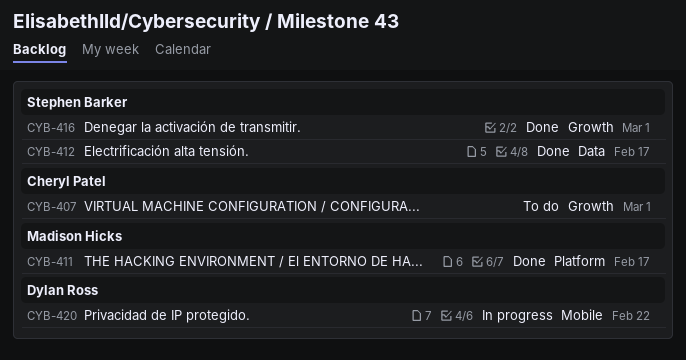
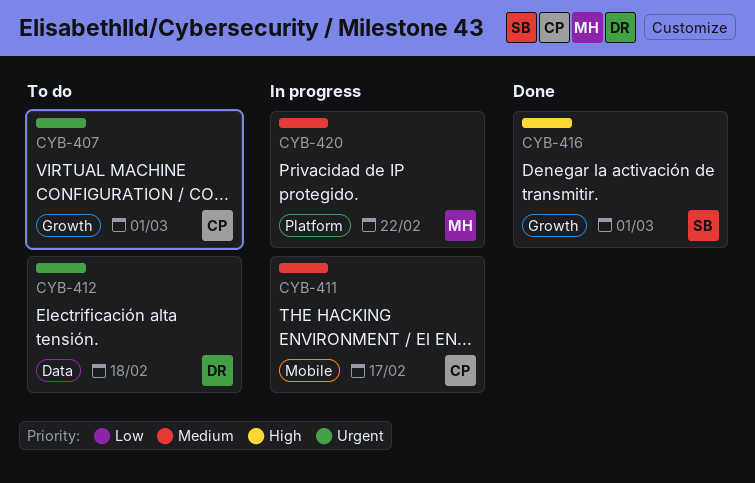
CYB-411, status: Done -> In progress
CYB-411, owner: Madison Hicks -> Cheryl Patel
CYB-411, label: Platform -> Mobile
CYB-412, status: Done -> To do
CYB-412, owner: Stephen Barker -> Dylan Ross
CYB-412, due: Feb 17 -> Feb 18
CYB-420, owner: Dylan Ross -> Madison Hicks
CYB-420, label: Mobile -> Platform

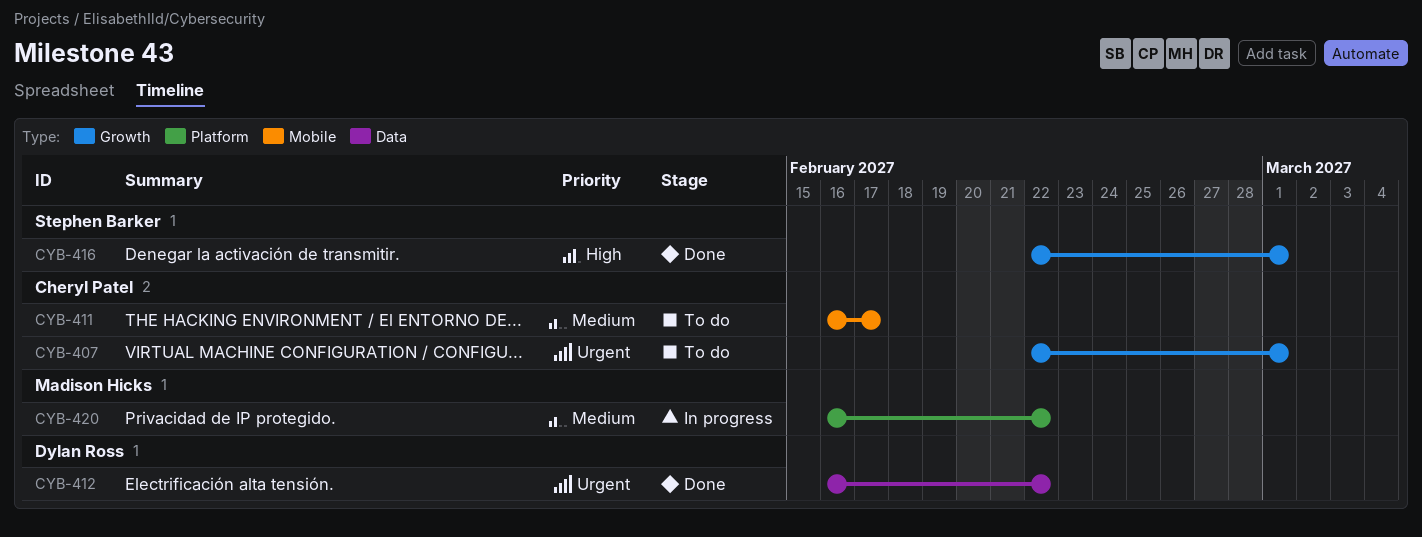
CYB-411, status: In progress -> To do
CYB-412, status: To do -> Done
CYB-412, due: Feb 18 -> Feb 22

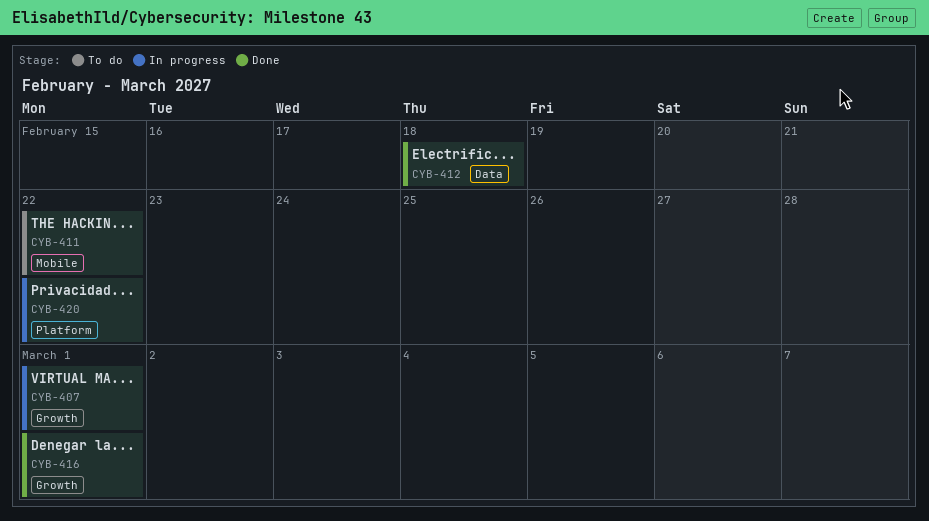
CYB-407, status: To do -> In progress
CYB-411, due: Feb 17 -> Feb 22
CYB-412, due: Feb 22 -> Feb 18

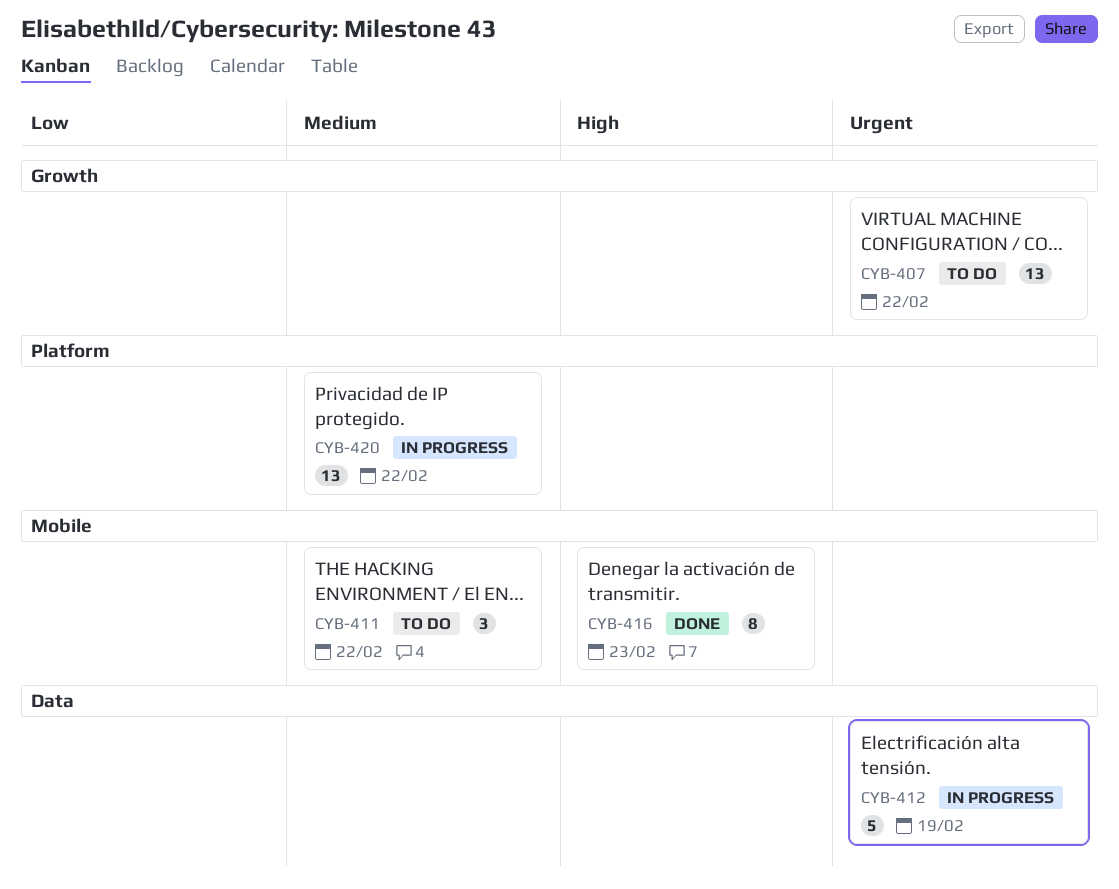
CYB-407, status: In progress -> To do
CYB-407, due: Mar 1 -> Feb 22
CYB-412, status: Done -> In progress
CYB-412, due: Feb 18 -> Feb 19
CYB-416, label: Growth -> Mobile
CYB-416, due: Mar 1 -> Feb 23

